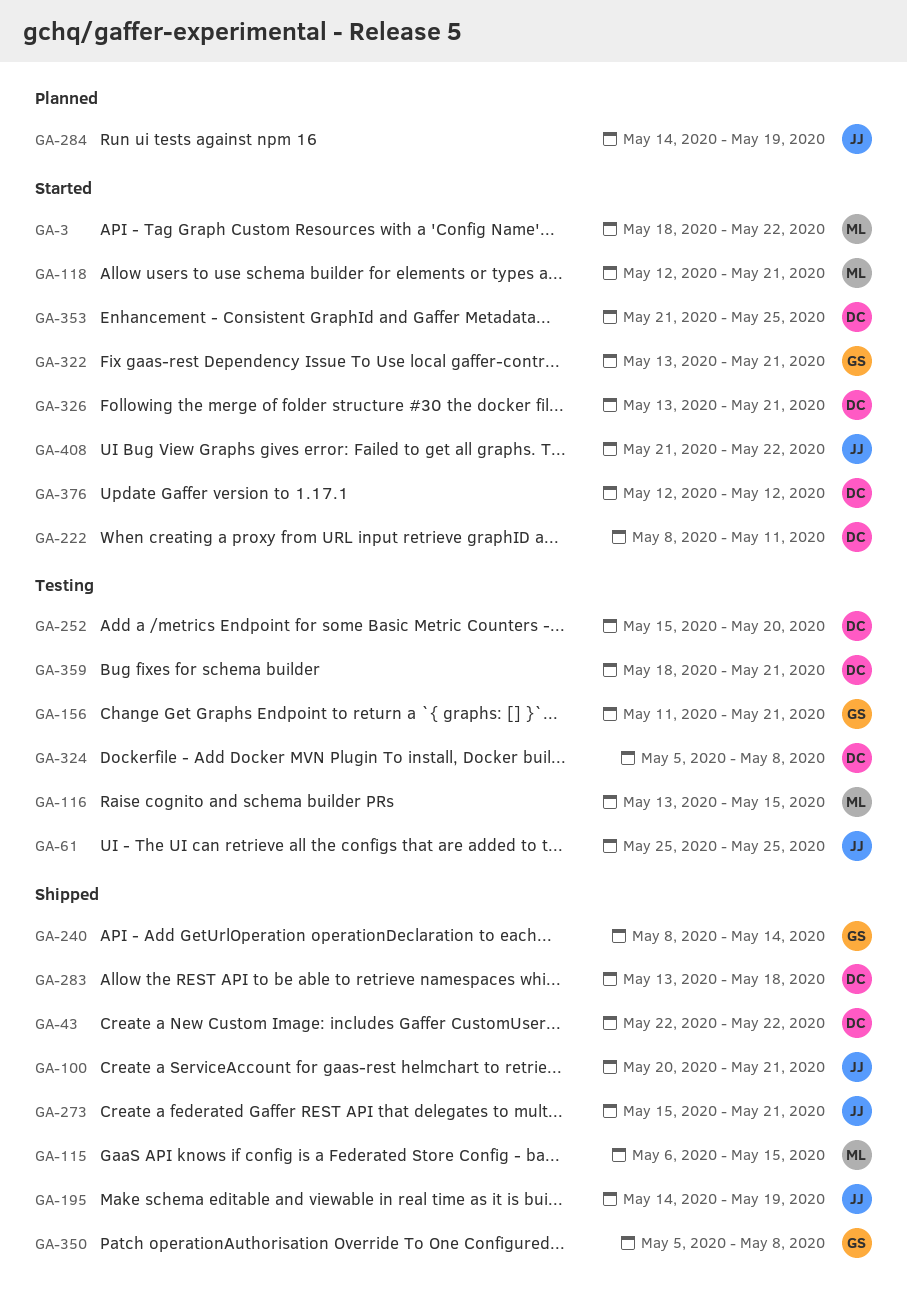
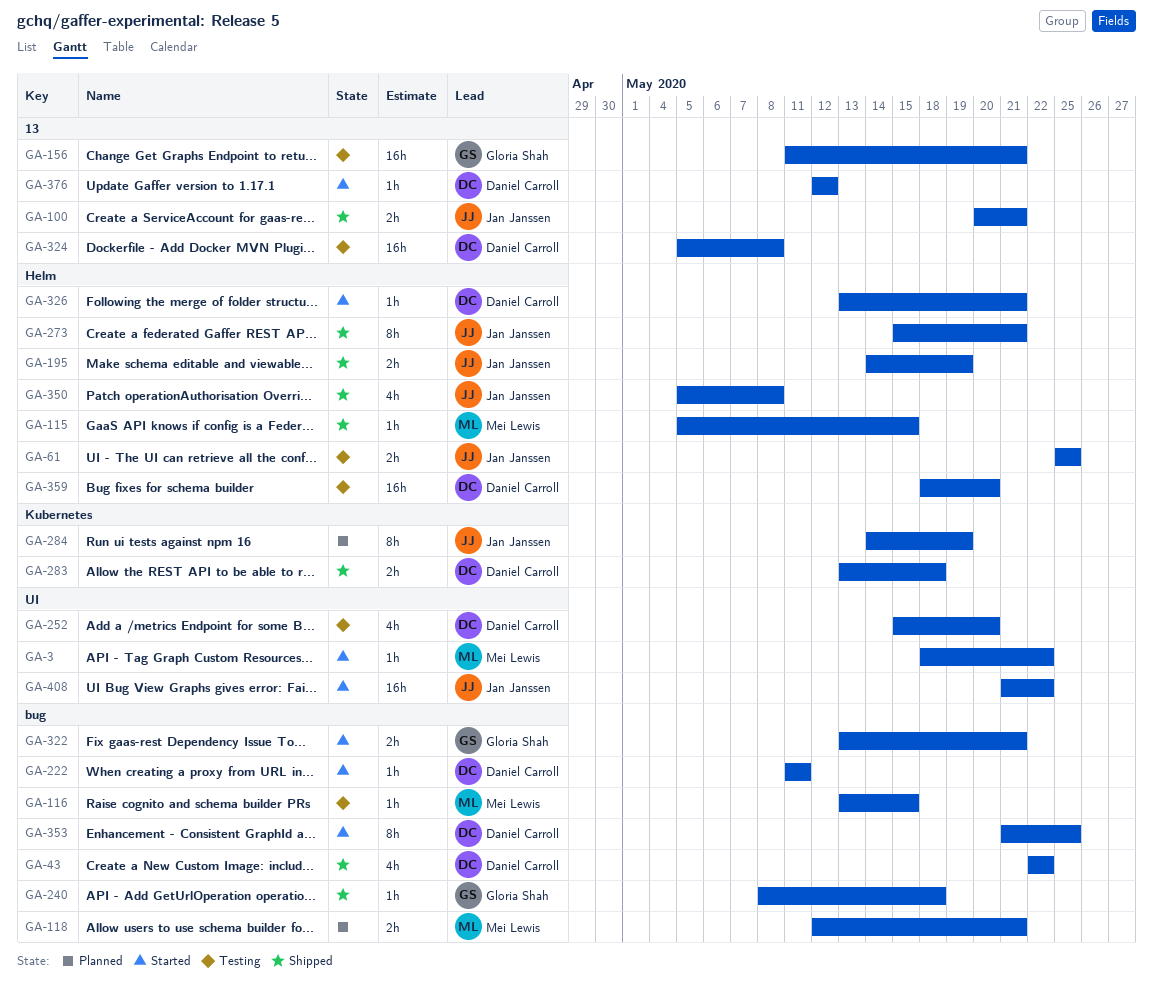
GA-115, start: May 6 -> May 5
GA-118, status: Started -> Planned
GA-222, start: May 8 -> May 11
GA-240, due: May 14 -> May 18
GA-350, owner: Gloria Shah -> Jan Janssen
GA-359, due: May 21 -> May 20

